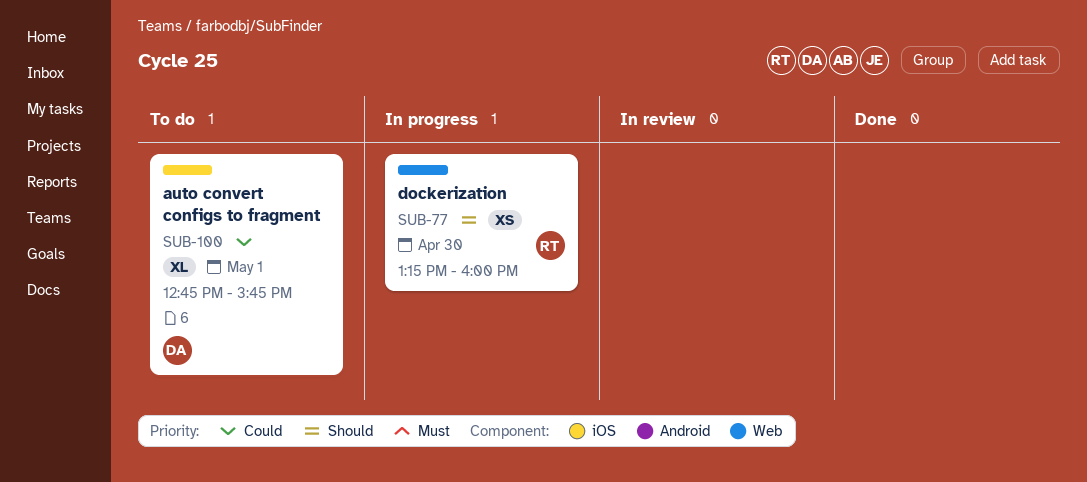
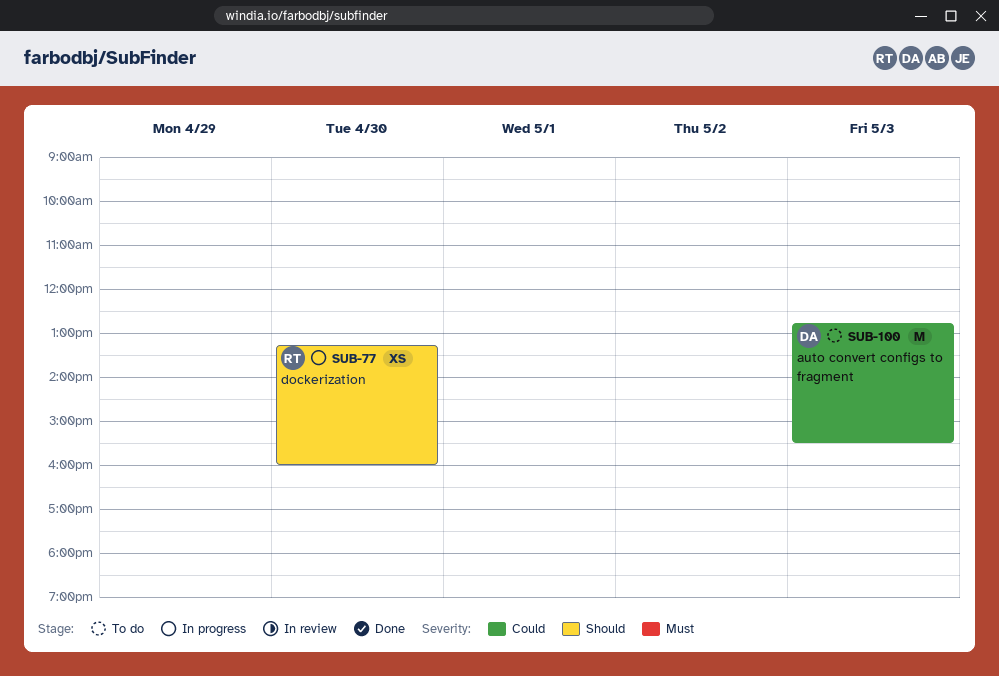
SUB-100, estimate: XL -> M
SUB-100, day: May 1 -> May 3
SUB-100, ends: 15:45 -> 15:30

